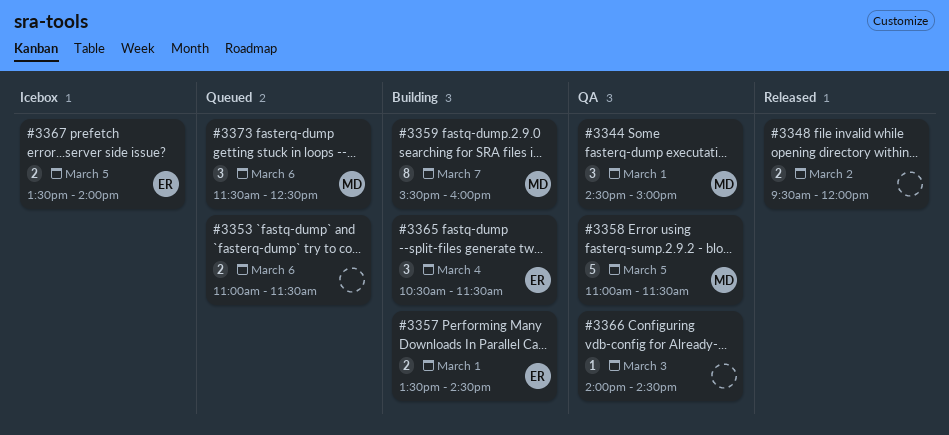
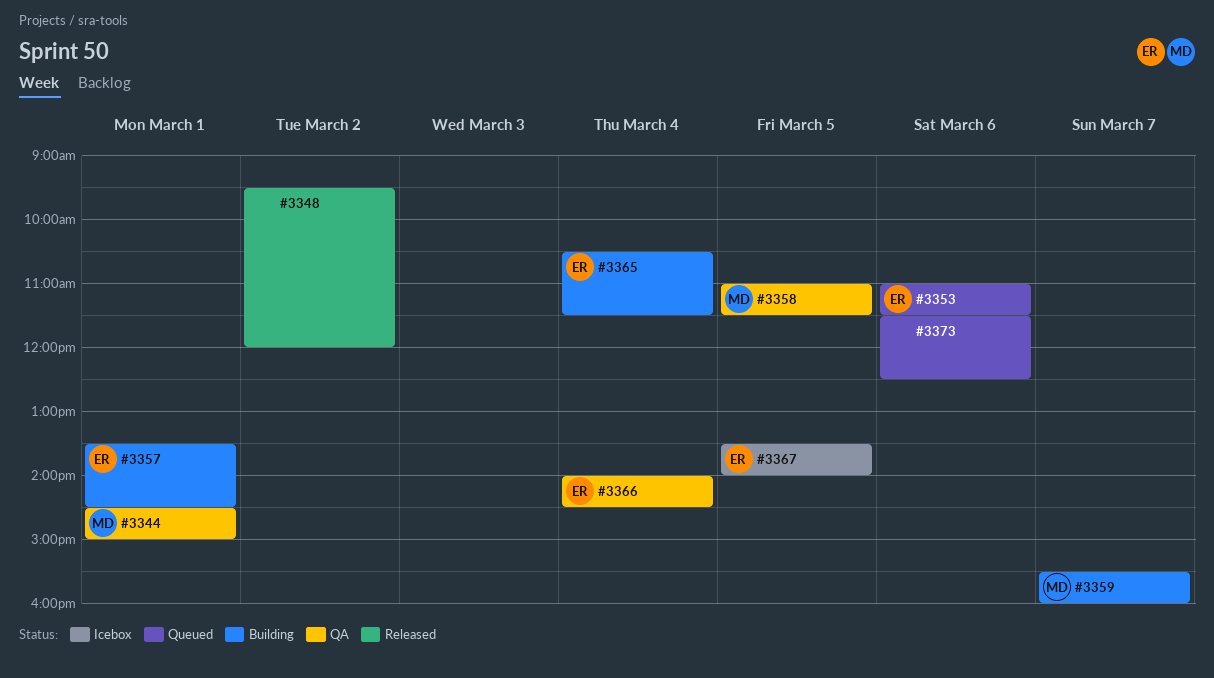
#3353, owner: none -> ER
#3366, owner: none -> ER
#3366, day: Mar 3 -> Mar 4
#3373, owner: MD -> none

